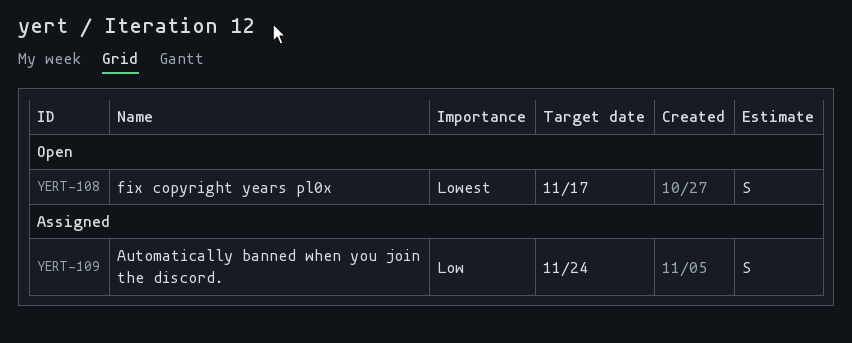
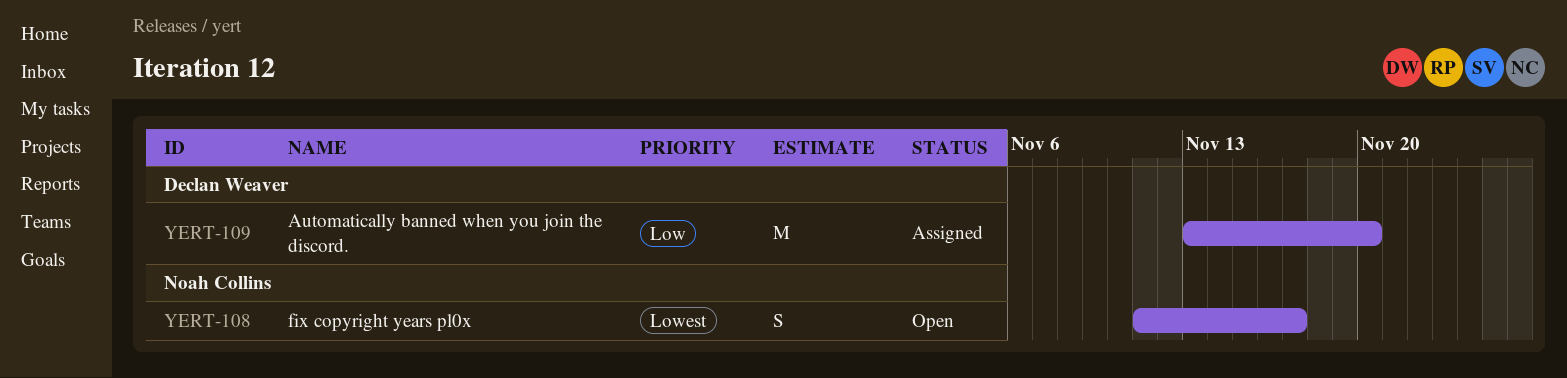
YERT-109, estimate: S -> M
YERT-109, due: Nov 24 -> Nov 20

